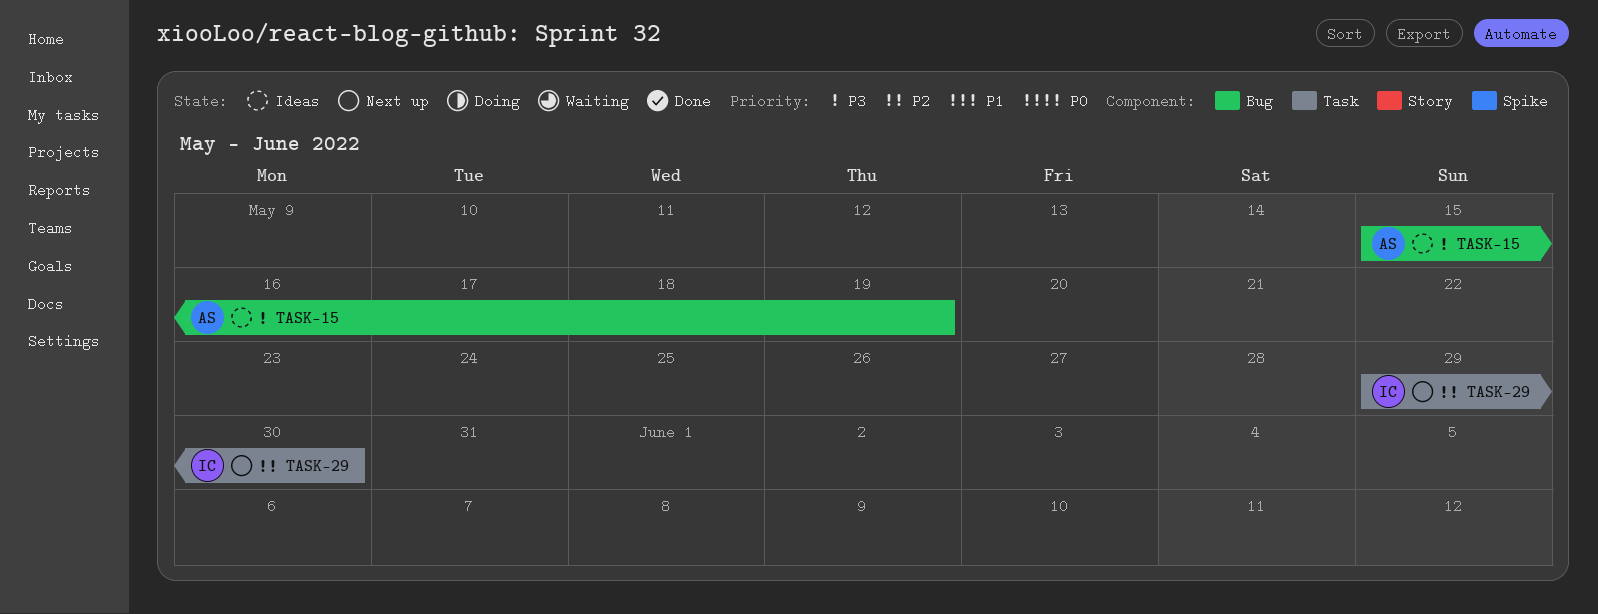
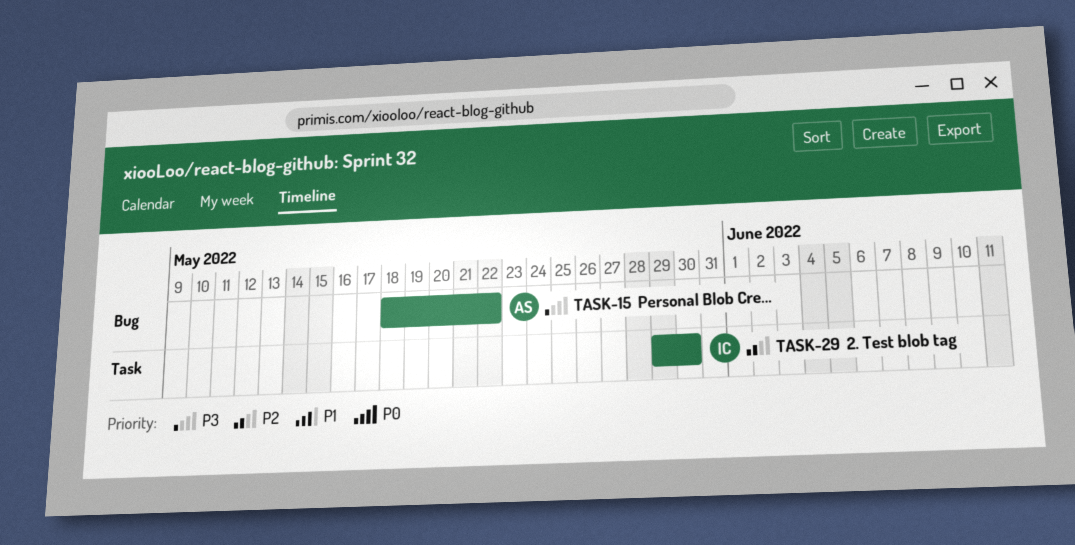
TASK-15, start: May 15 -> May 18
TASK-15, due: May 19 -> May 22

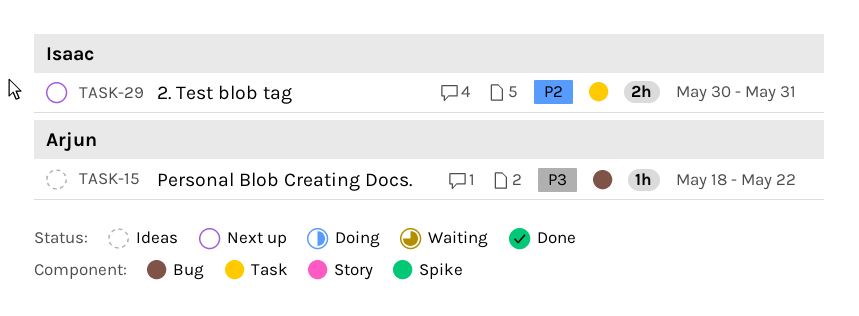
TASK-29, start: May 29 -> May 30
TASK-29, due: May 30 -> May 31

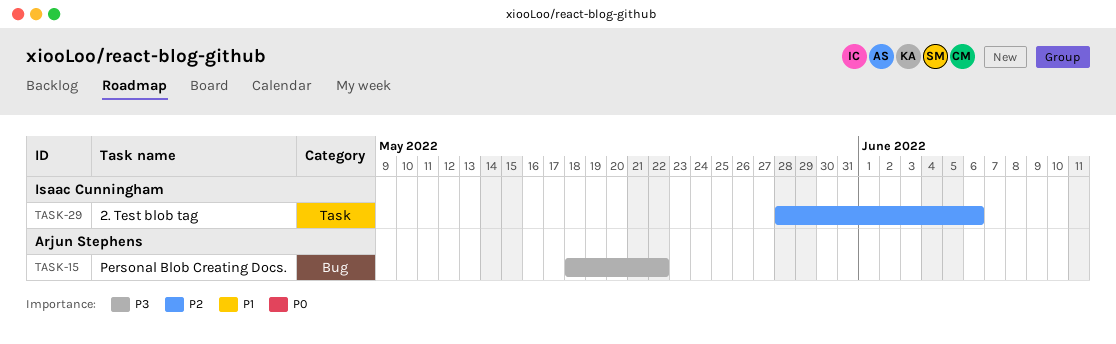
TASK-29, start: May 30 -> May 28
TASK-29, due: May 31 -> Jun 6

